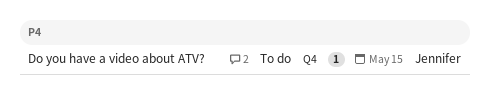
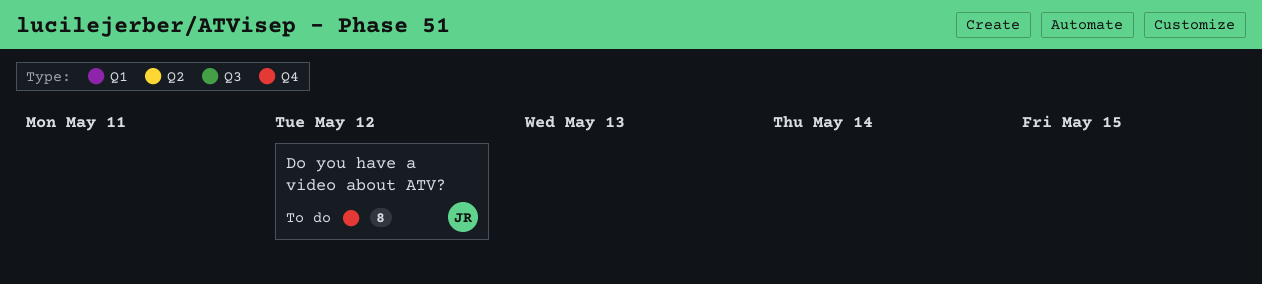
Do you have a video about ATV?, estimate: 1 -> 8
Do you have a video about ATV?, due: May 15 -> May 12

